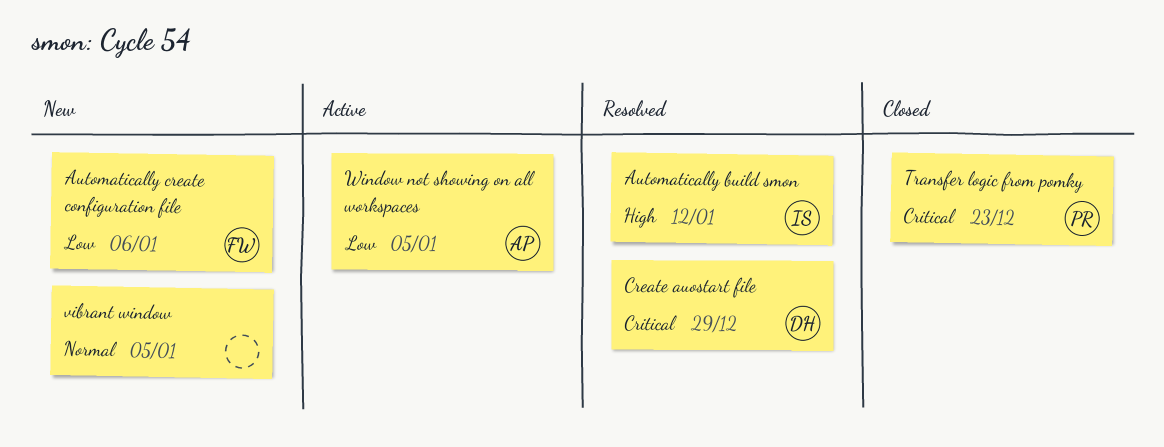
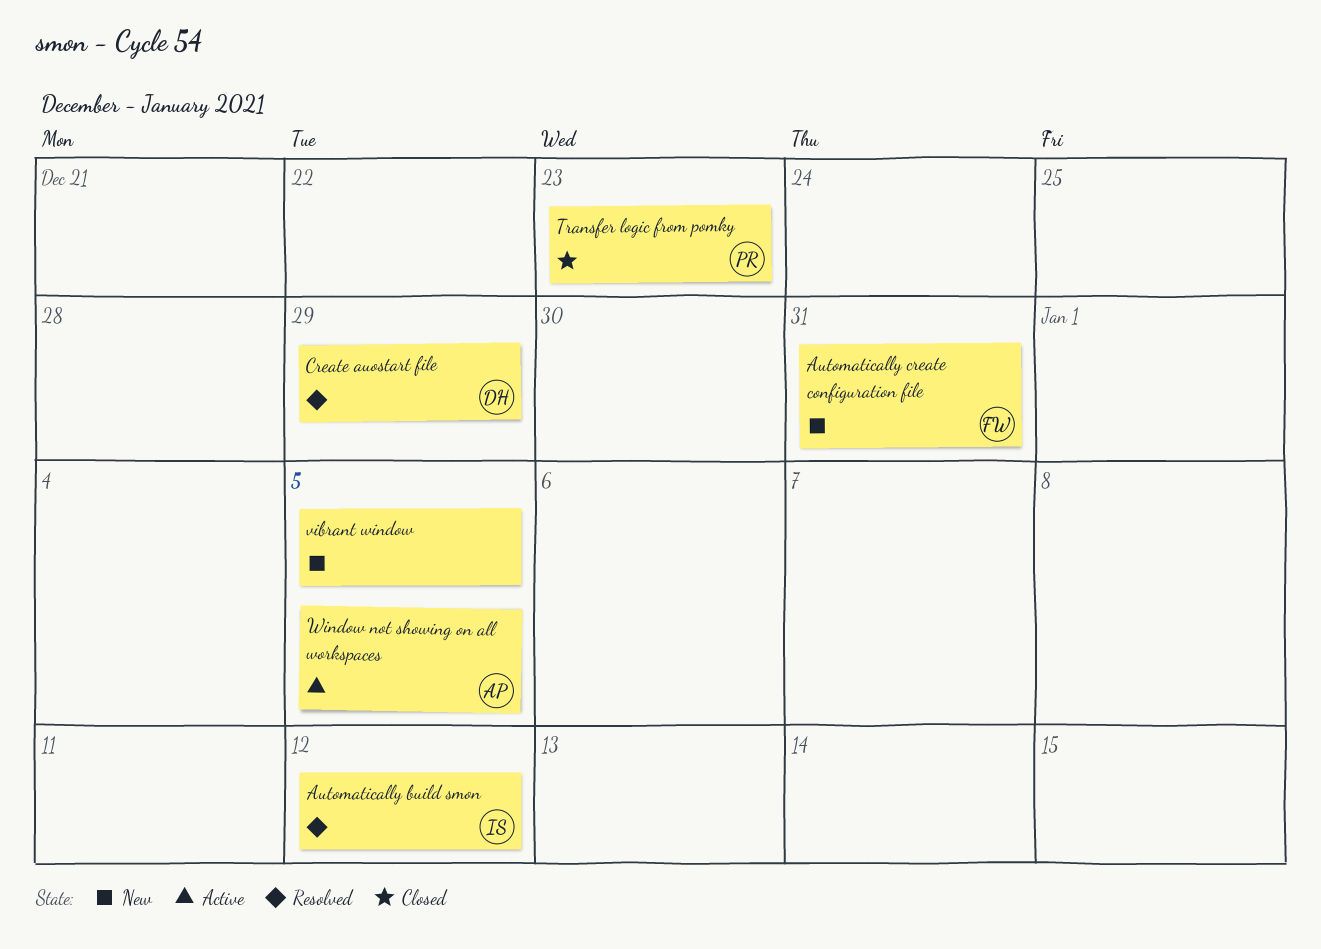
Automatically create configuration file, due: Jan 6 -> Dec 31

